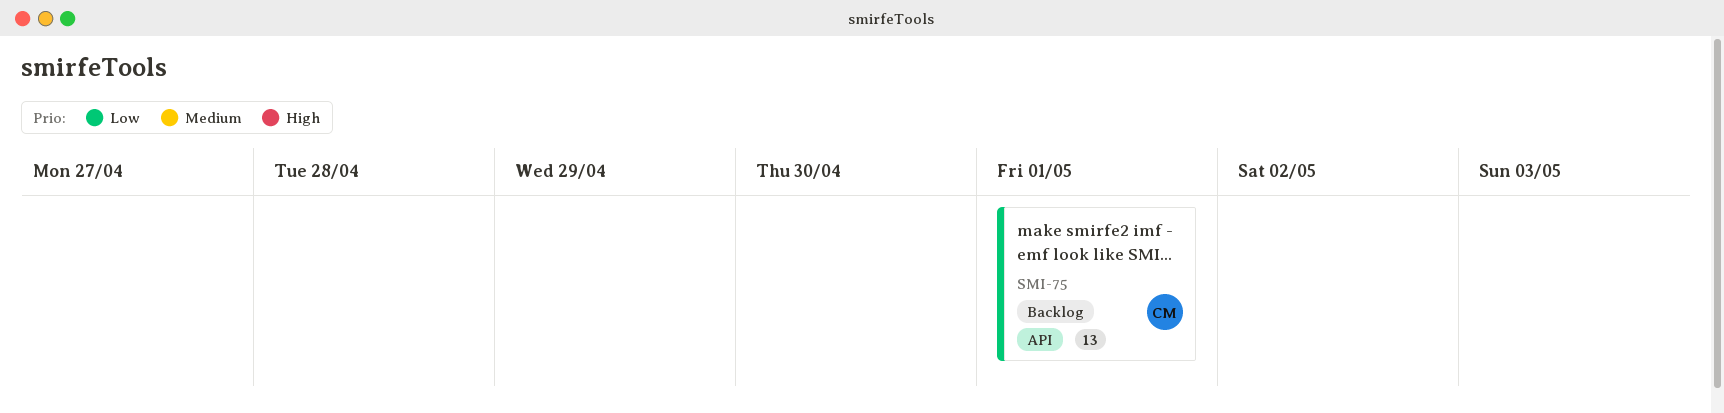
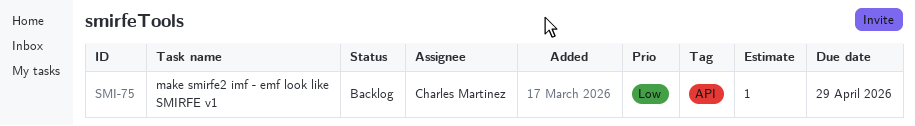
SMI-75, estimate: 13 -> 1
SMI-75, due: May 1 -> Apr 29

